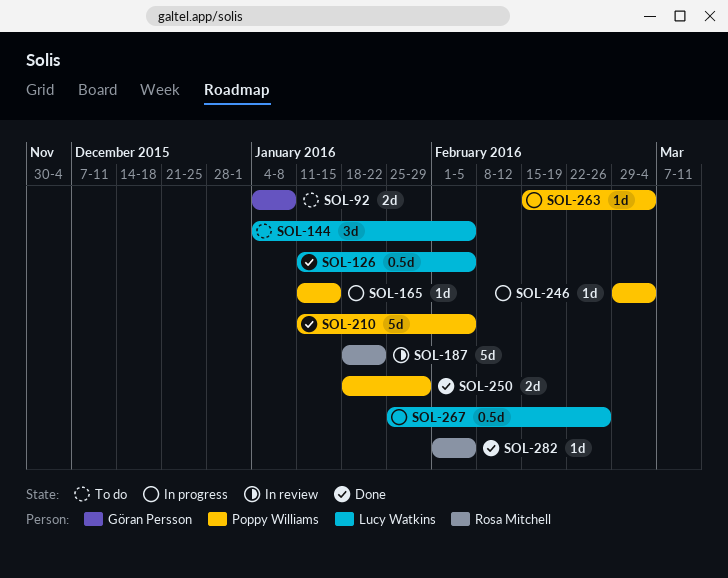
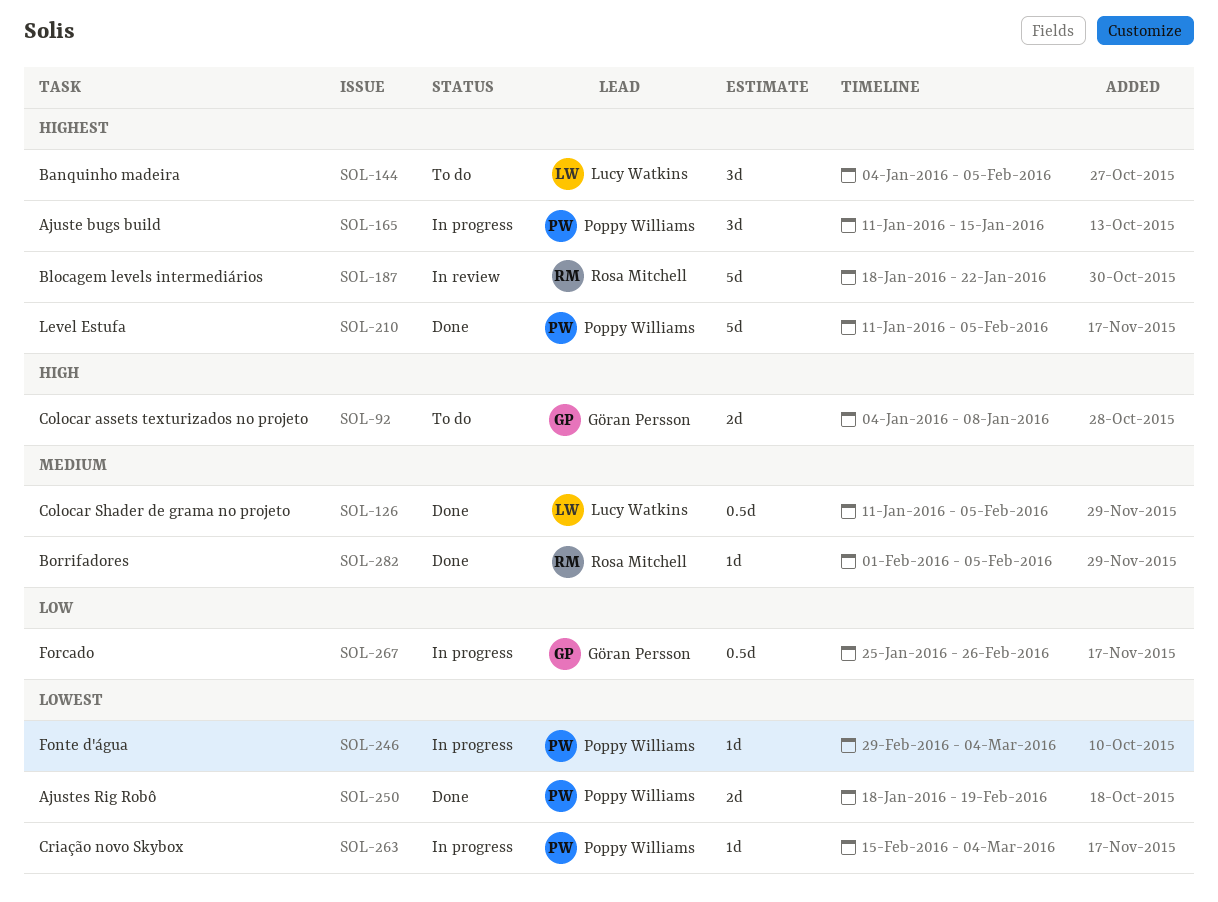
SOL-165, estimate: 1d -> 3d
SOL-250, due: Jan 29 -> Feb 19
SOL-267, owner: Lucy Watkins -> Göran Persson

